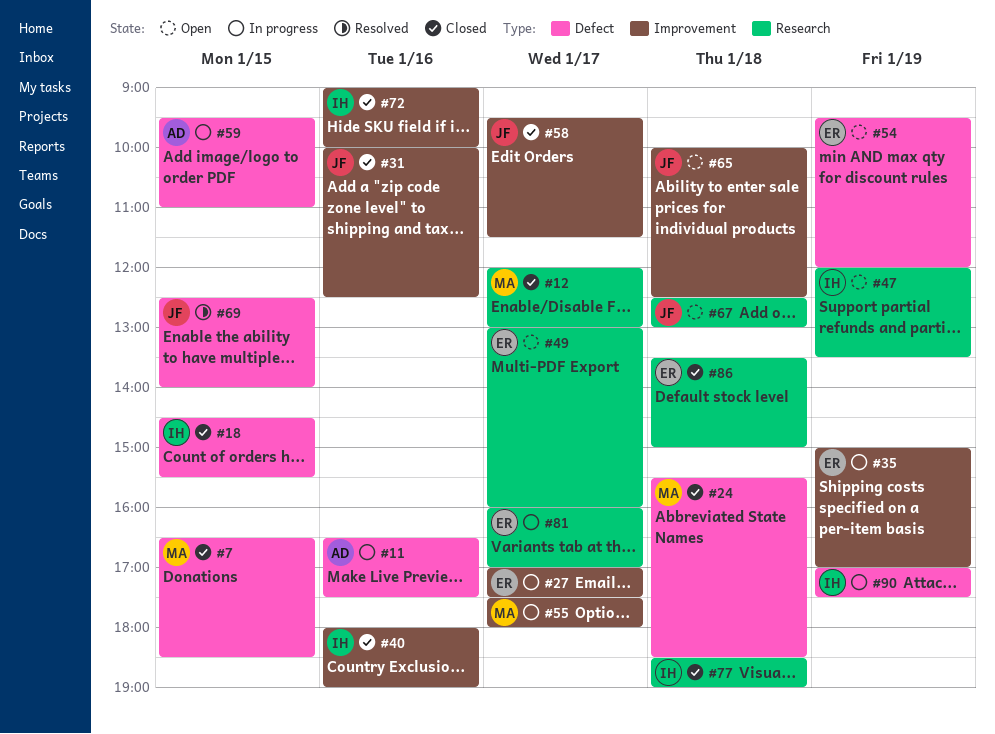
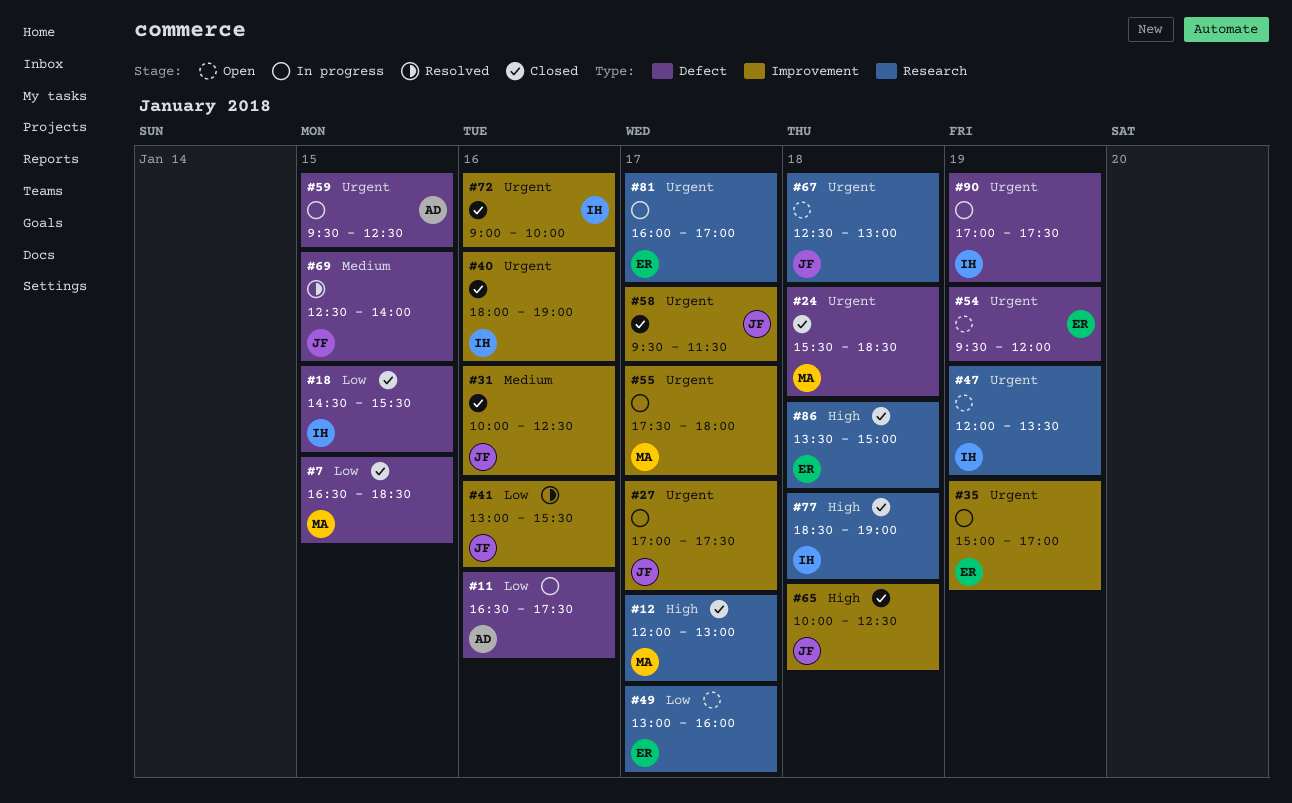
#27, owner: ER -> JF
#41: none -> present
#59, ends: 11:00 -> 12:30
#65, status: Open -> Closed

